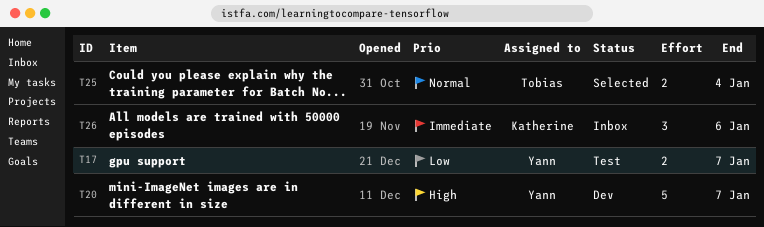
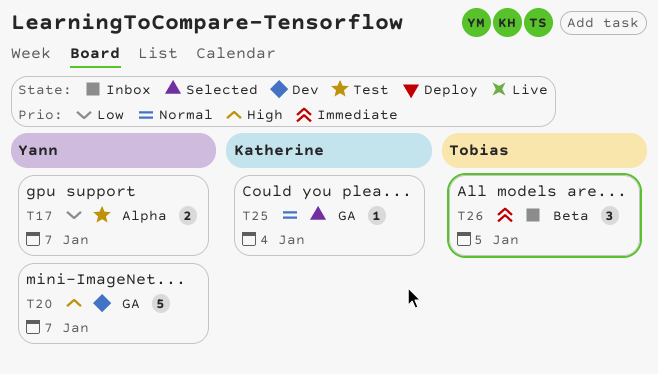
T25, owner: Tobias -> Katherine
T25, estimate: 2 -> 1
T26, owner: Katherine -> Tobias
T26, due: Jan 6 -> Jan 5

